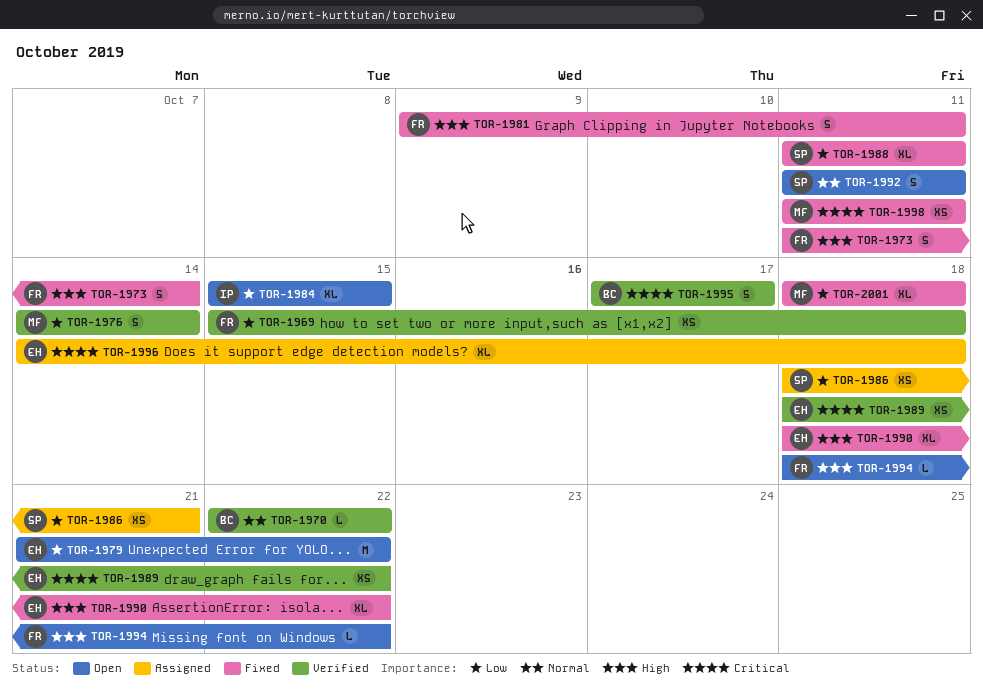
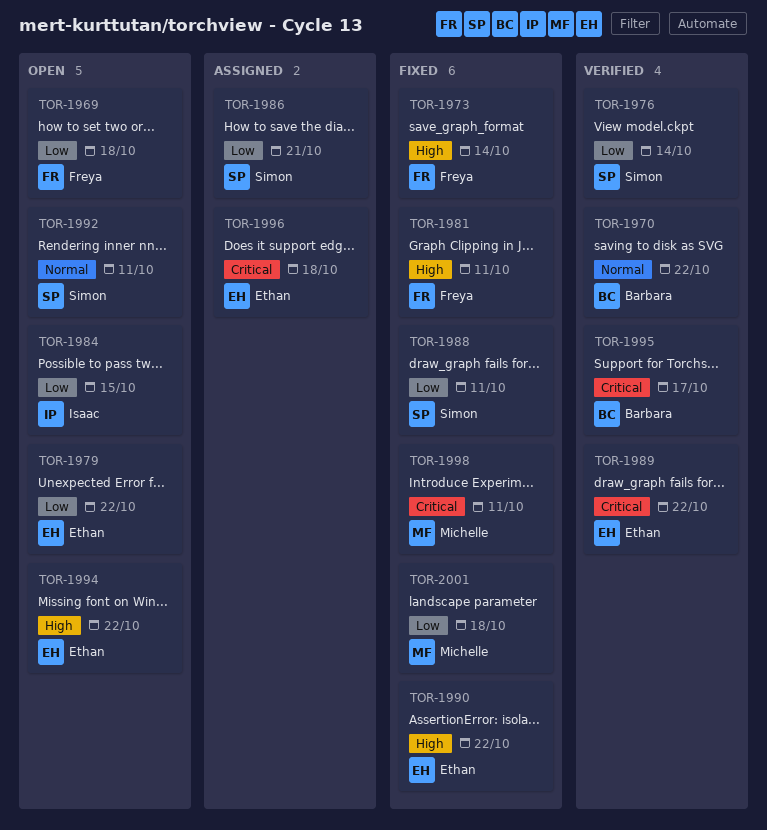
TOR-1969, status: Verified -> Open
TOR-1976, owner: Michelle -> Simon
TOR-1994, owner: Freya -> Ethan

